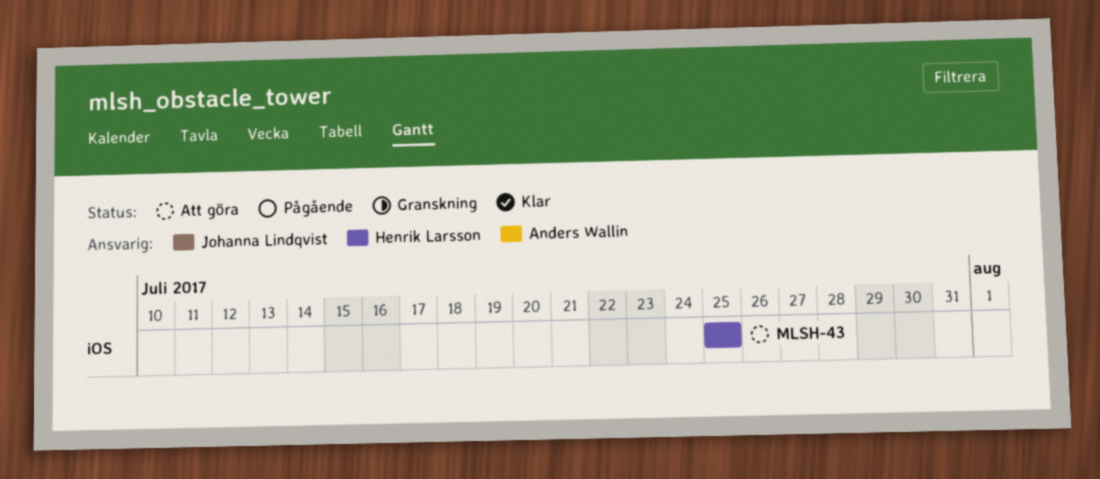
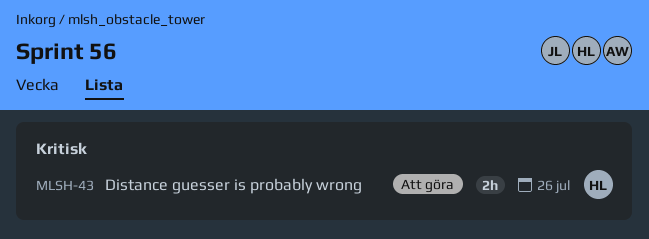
MLSH-43, due: Jul 25 -> Jul 26

